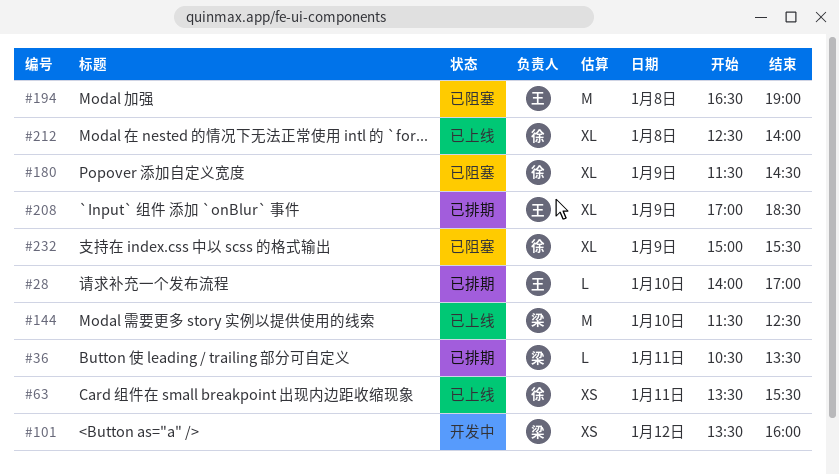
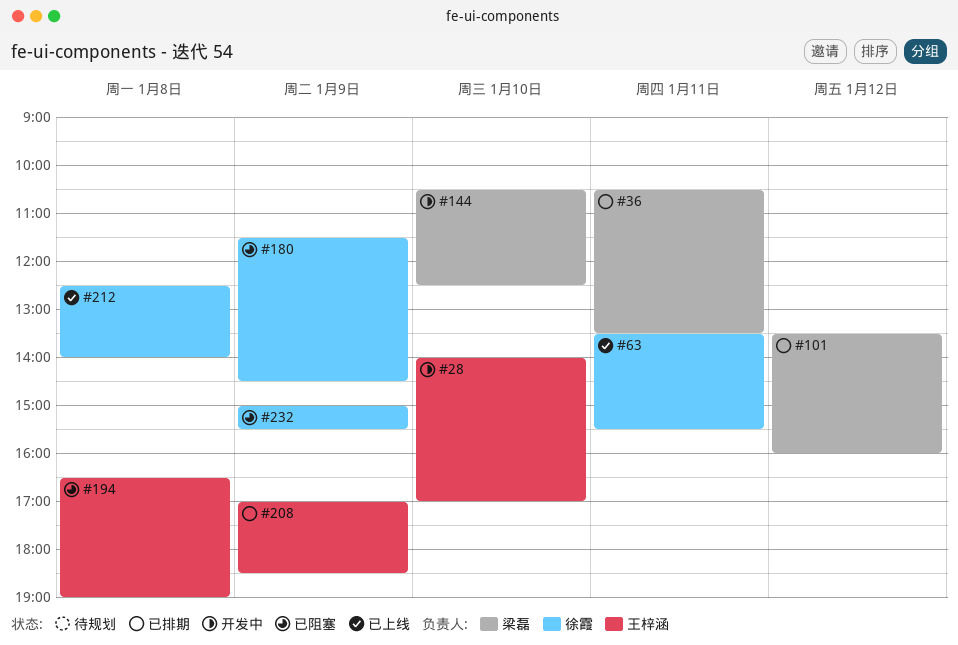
#28, status: 已排期 -> 开发中
#101, status: 开发中 -> 已排期
#144, status: 已上线 -> 开发中
#144, begins: 11:30 -> 10:30

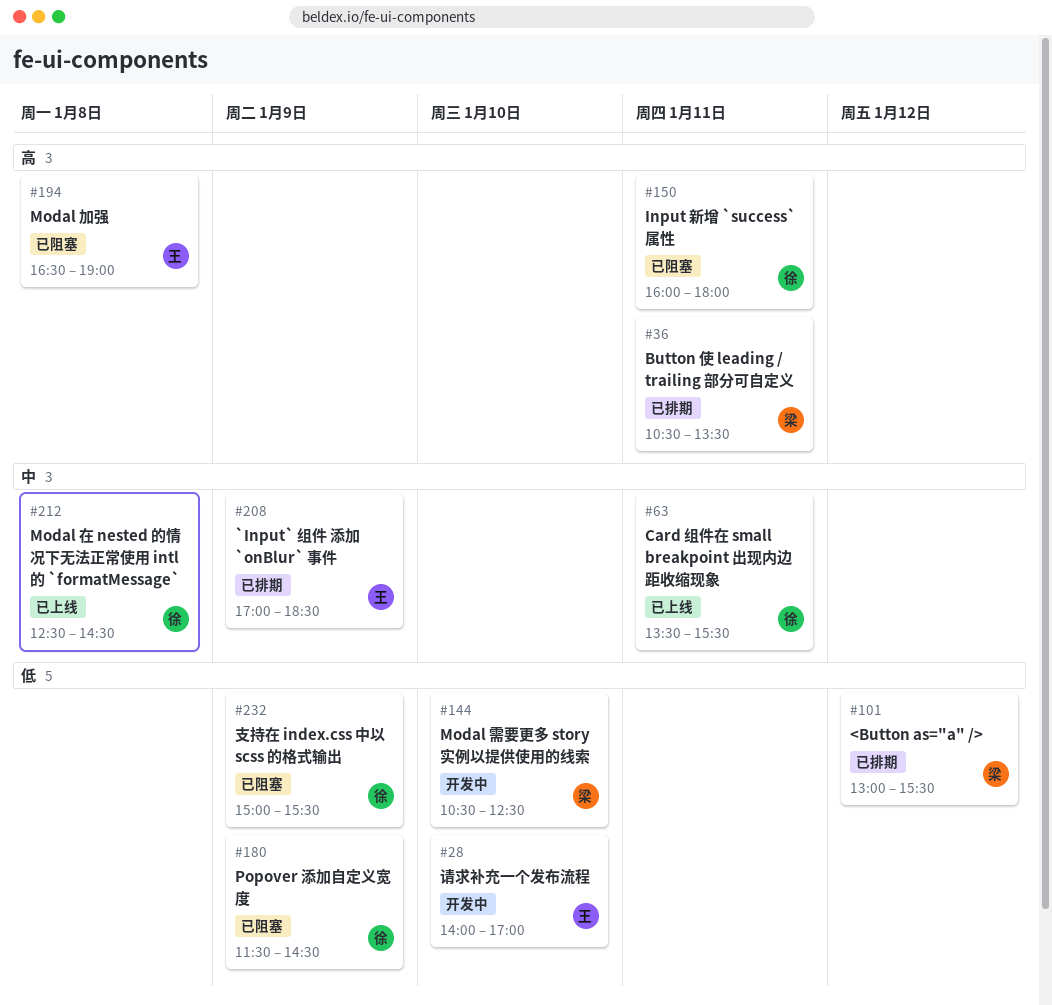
#101, begins: 13:30 -> 13:00
#101, ends: 16:00 -> 15:30
#150: none -> present
#212, ends: 14:00 -> 14:30

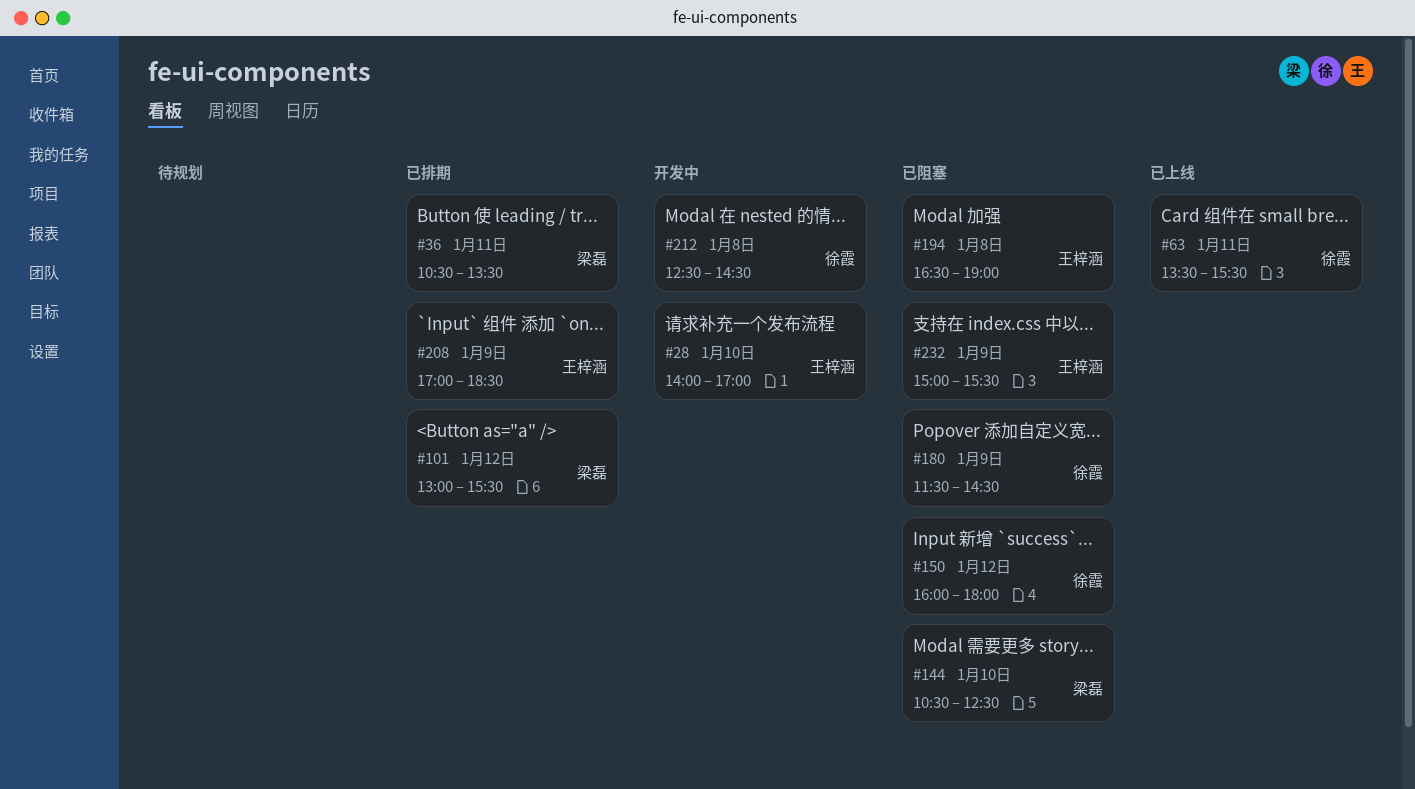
#144, status: 开发中 -> 已阻塞
#150, day: Jan 11 -> Jan 12
#212, status: 已上线 -> 开发中
#232, owner: 徐霞 -> 王梓涵

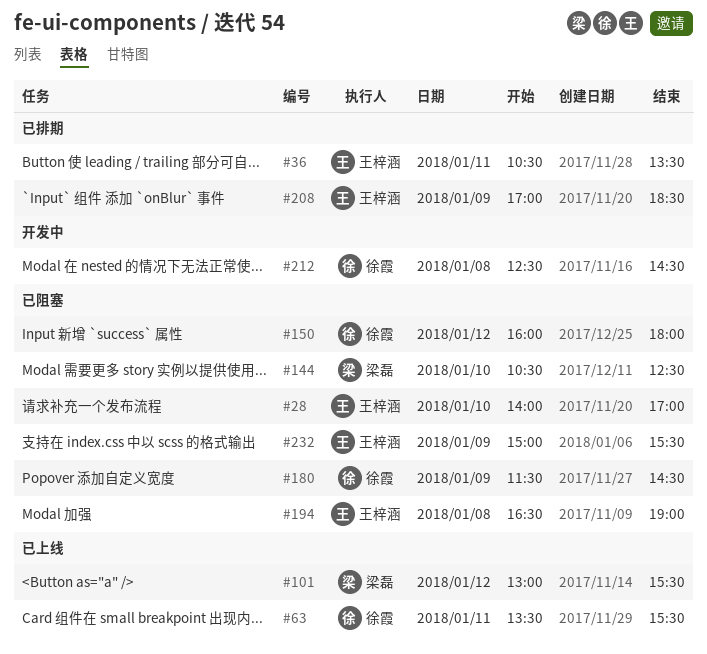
#28, status: 开发中 -> 已阻塞
#36, owner: 梁磊 -> 王梓涵
#101, status: 已排期 -> 已上线

